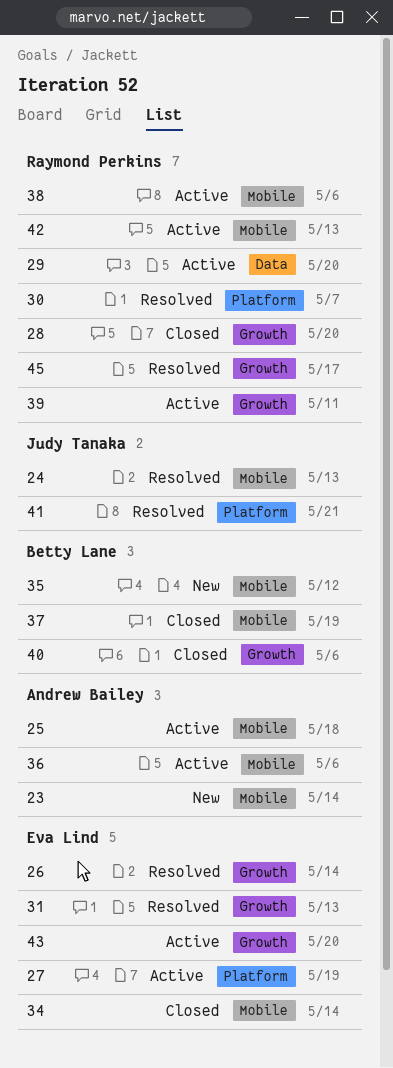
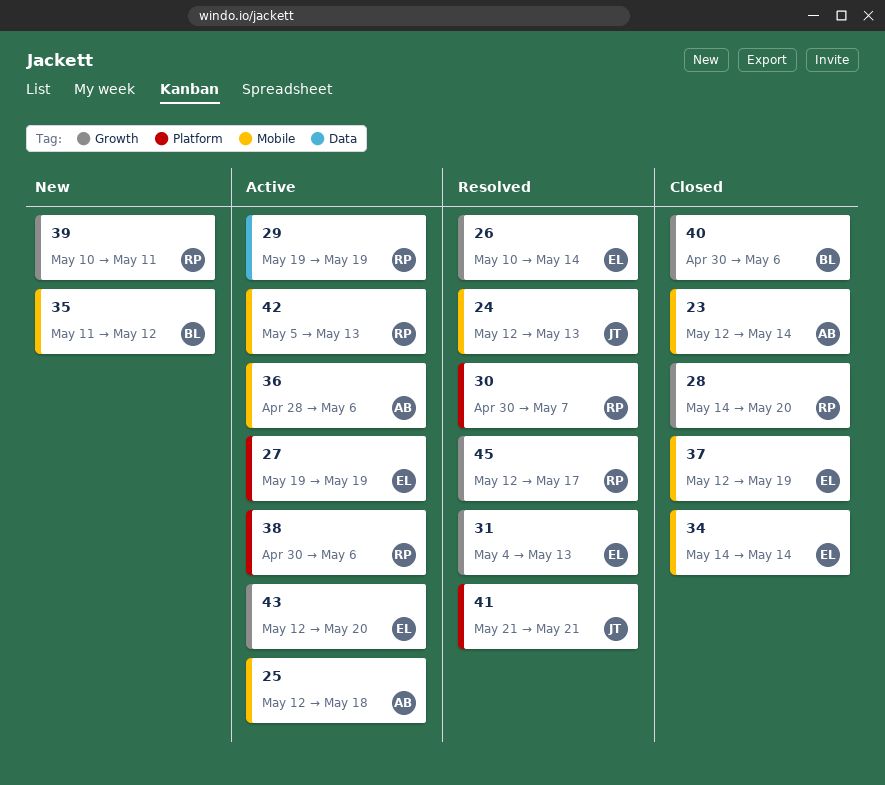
23, status: New -> Closed
29, due: May 20 -> May 19
37, owner: Betty Lane -> Eva Lind
38, label: Mobile -> Platform
39, status: Active -> New

